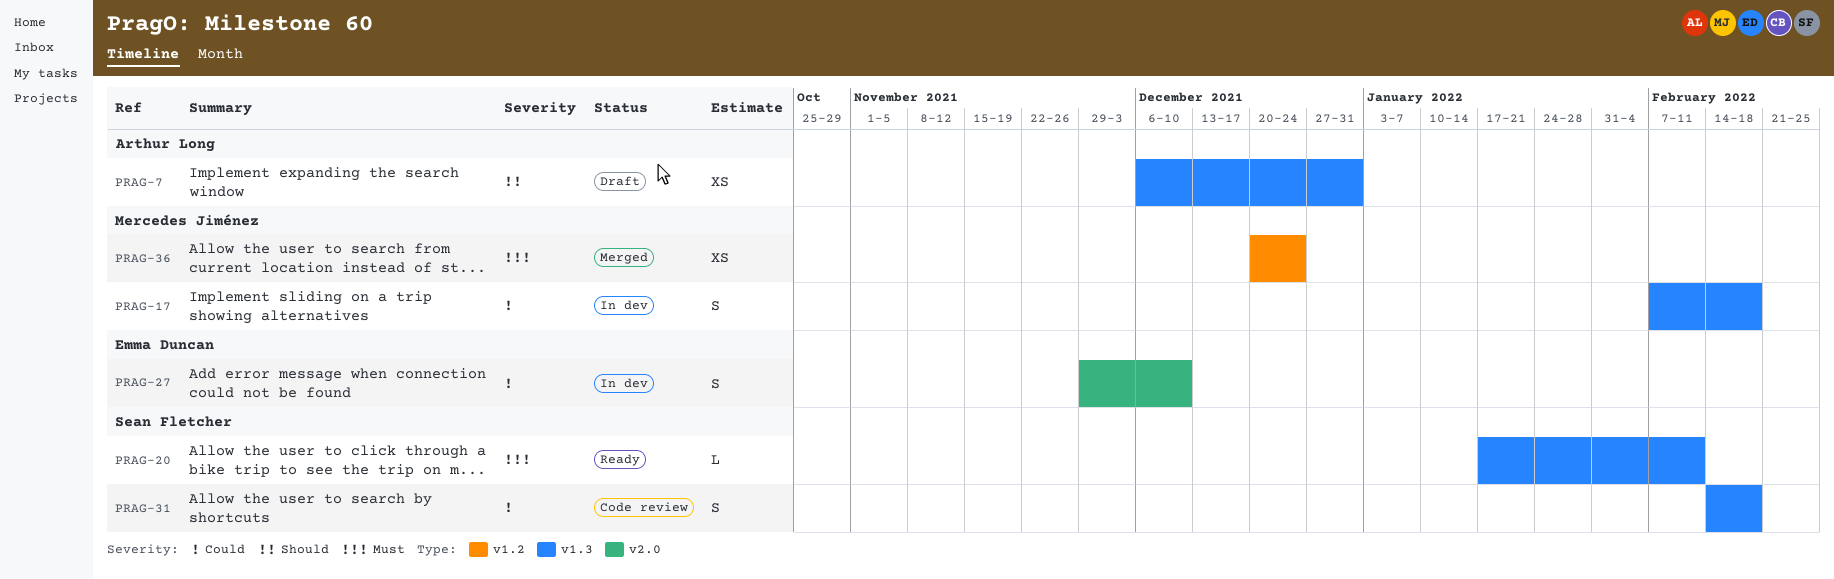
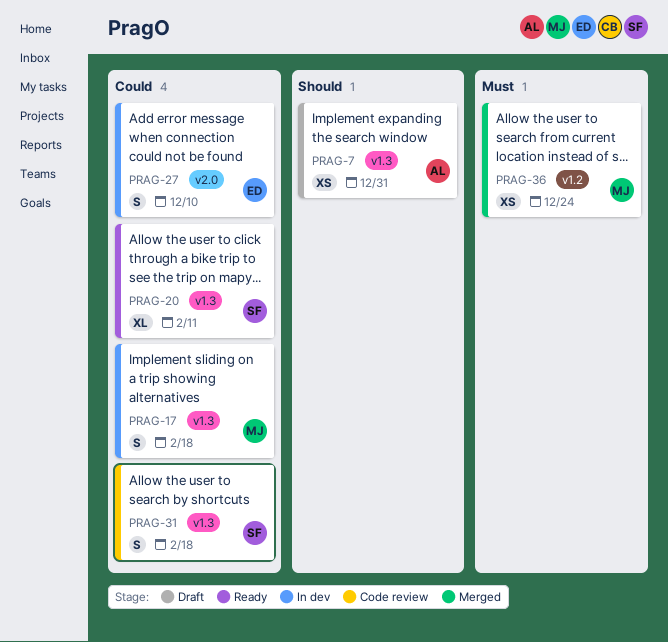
PRAG-20, priority: Must -> Could
PRAG-20, estimate: L -> XL

